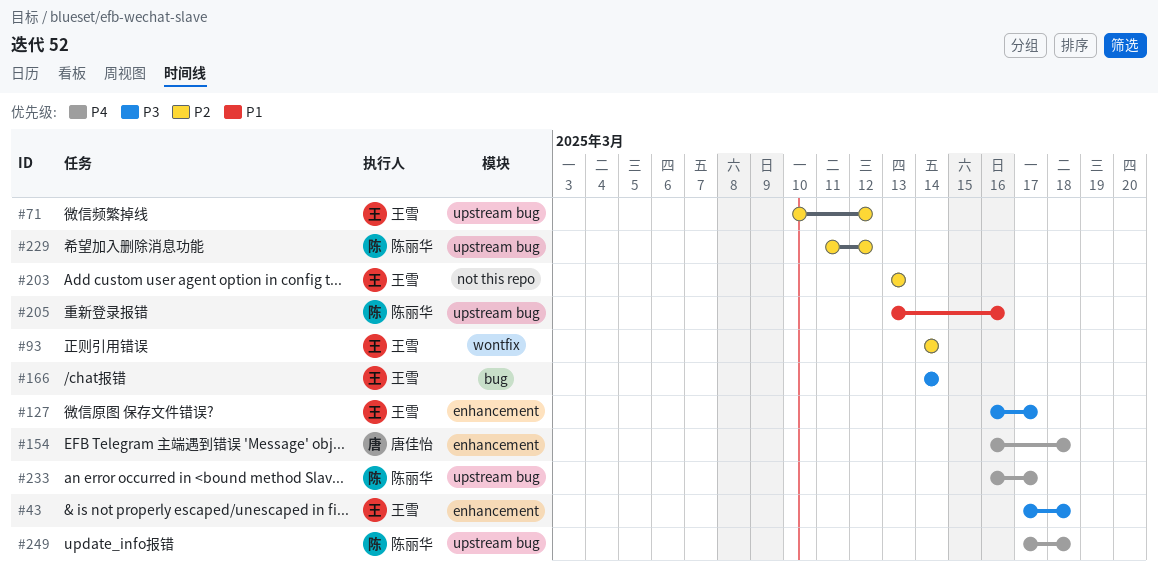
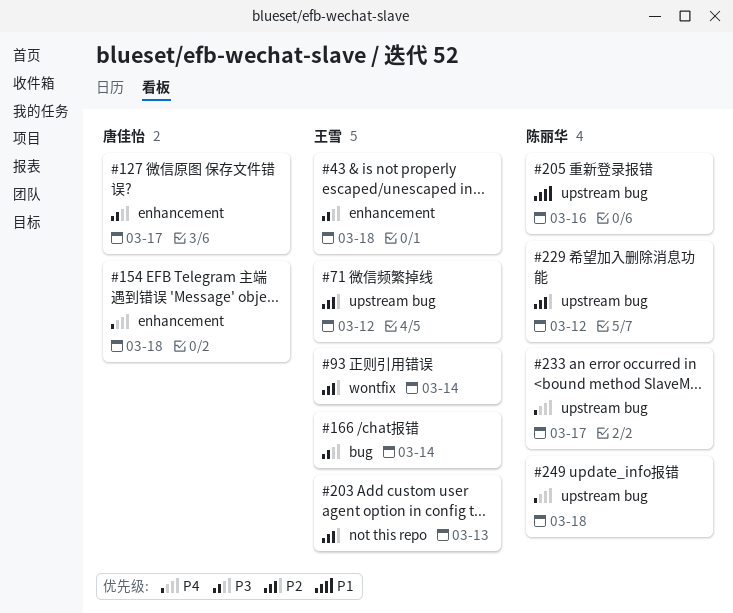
#127, owner: 王雪 -> 唐佳怡

